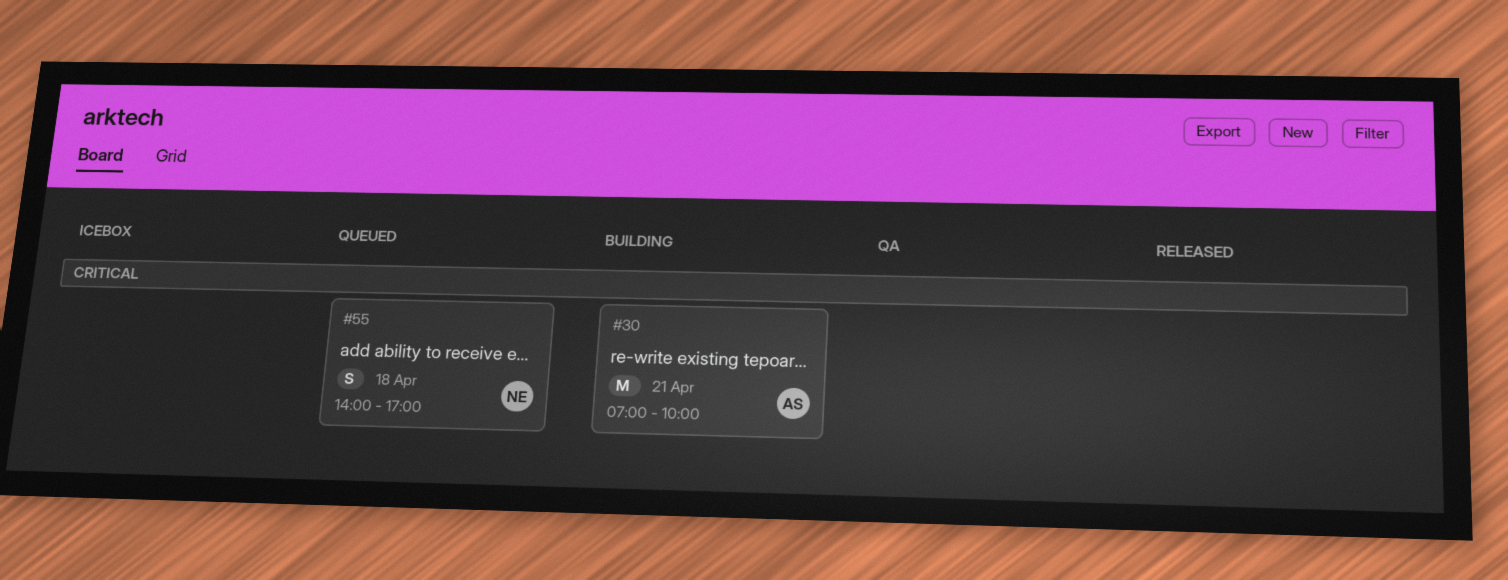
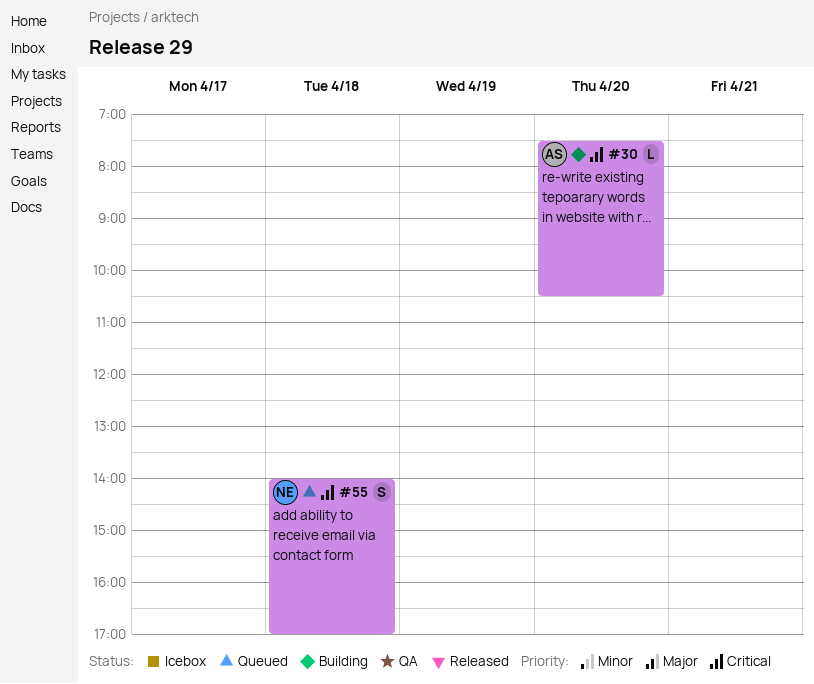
#30, estimate: M -> L
#30, day: Apr 21 -> Apr 20
#30, begins: 07:00 -> 07:30
#30, ends: 10:00 -> 10:30

